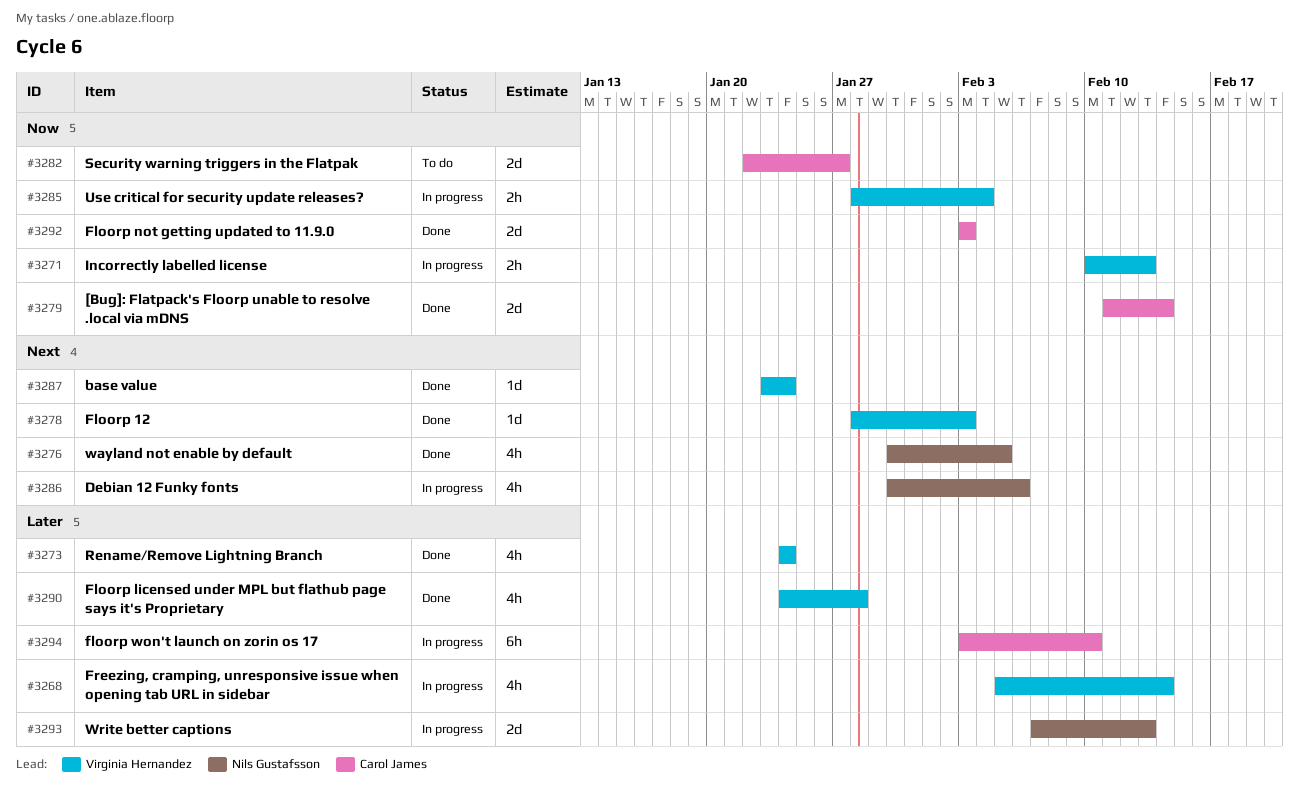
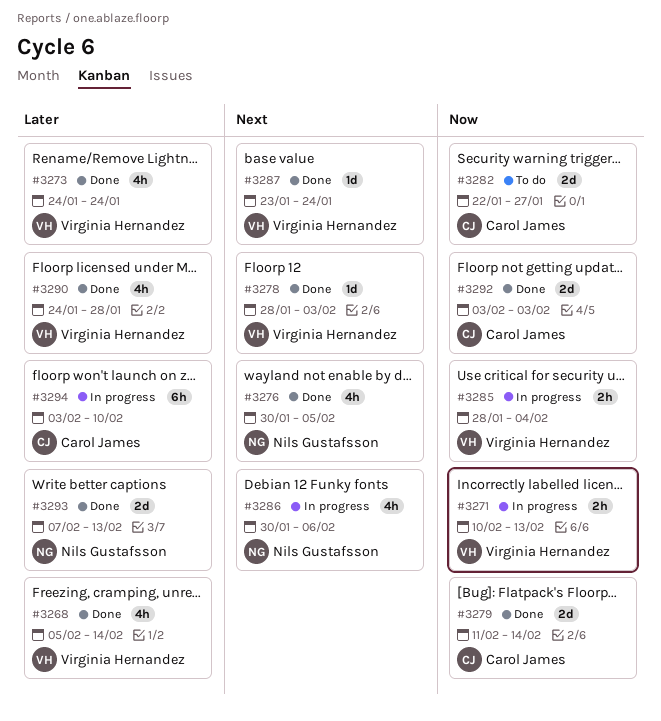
#3268, status: In progress -> Done
#3293, status: In progress -> Done

